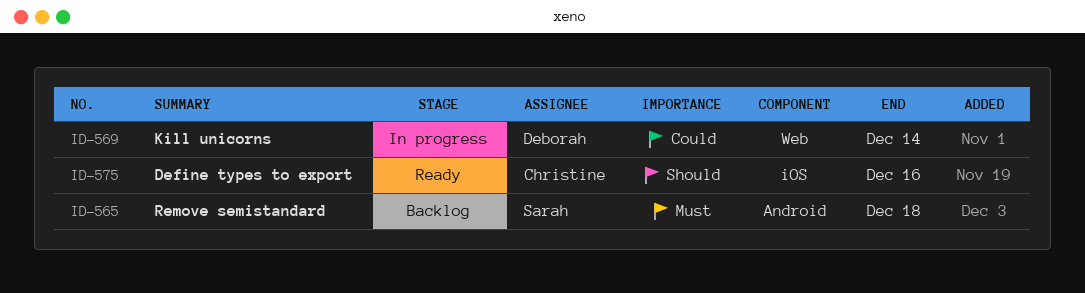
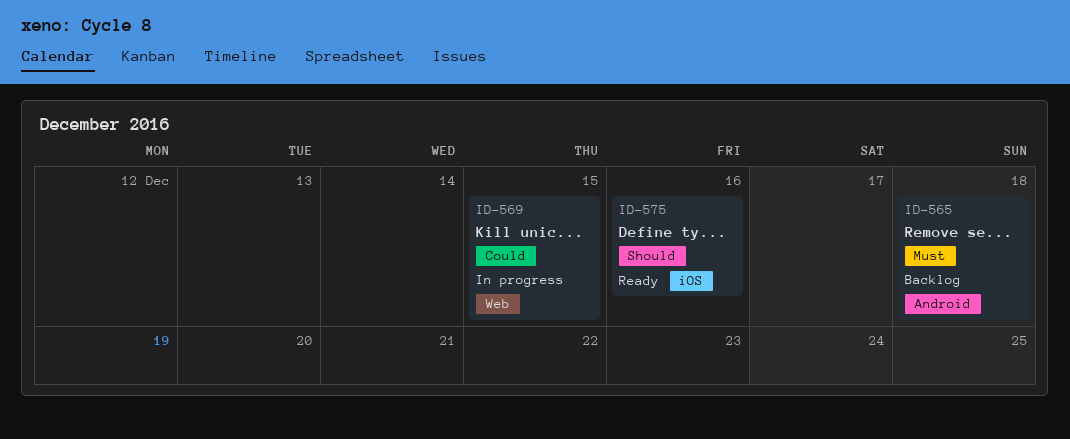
ID-569, due: Dec 14 -> Dec 15

